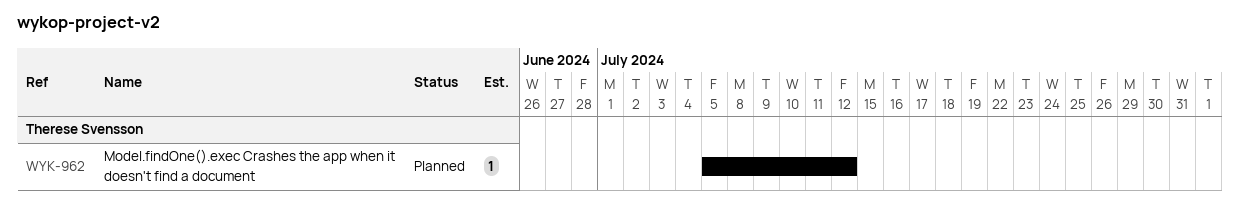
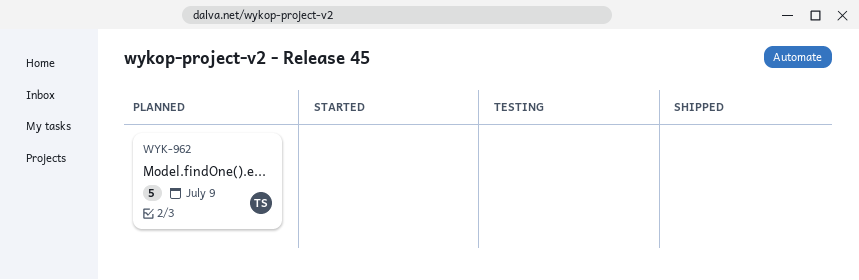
WYK-962, estimate: 1 -> 5
WYK-962, due: Jul 12 -> Jul 9

